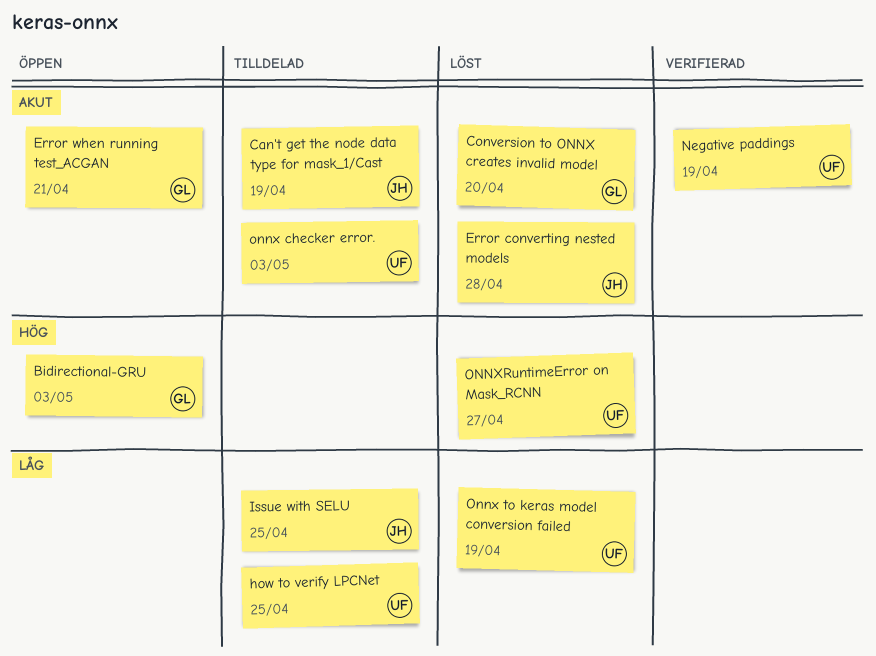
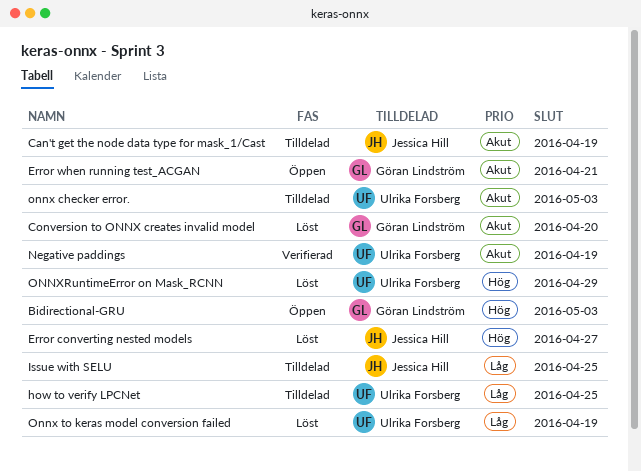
Error converting nested models, priority: Akut -> Hög
Error converting nested models, due: Apr 28 -> Apr 27
ONNXRuntimeError on Mask_RCNN, due: Apr 27 -> Apr 29

